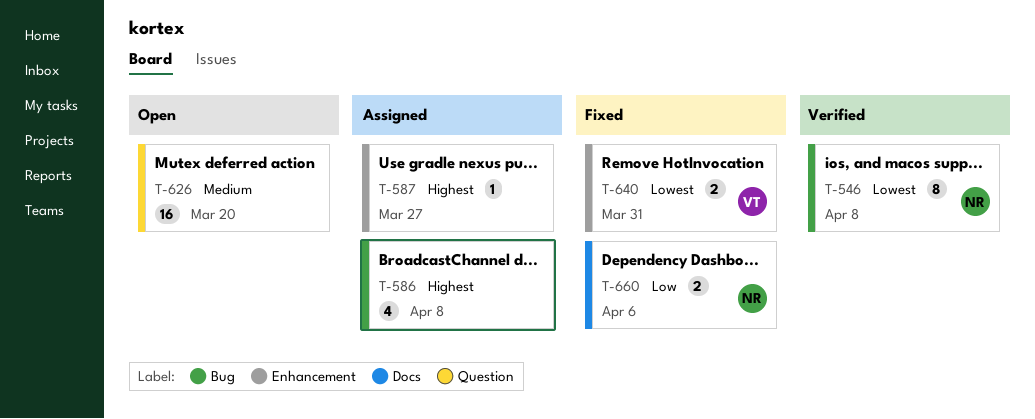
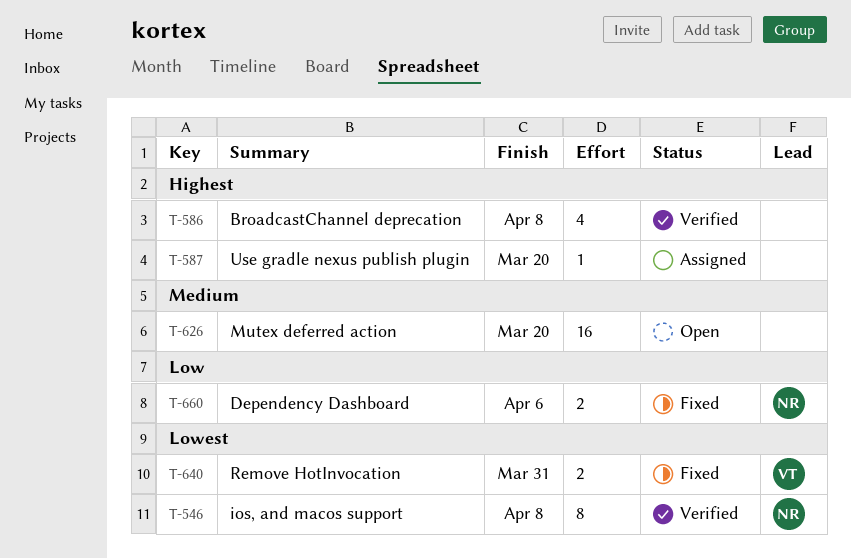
T-586, status: Assigned -> Verified
T-587, due: Mar 27 -> Mar 20

